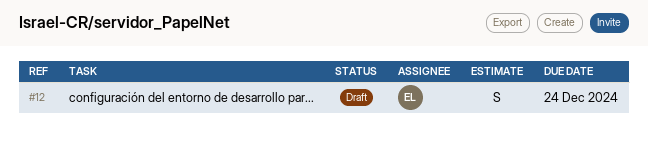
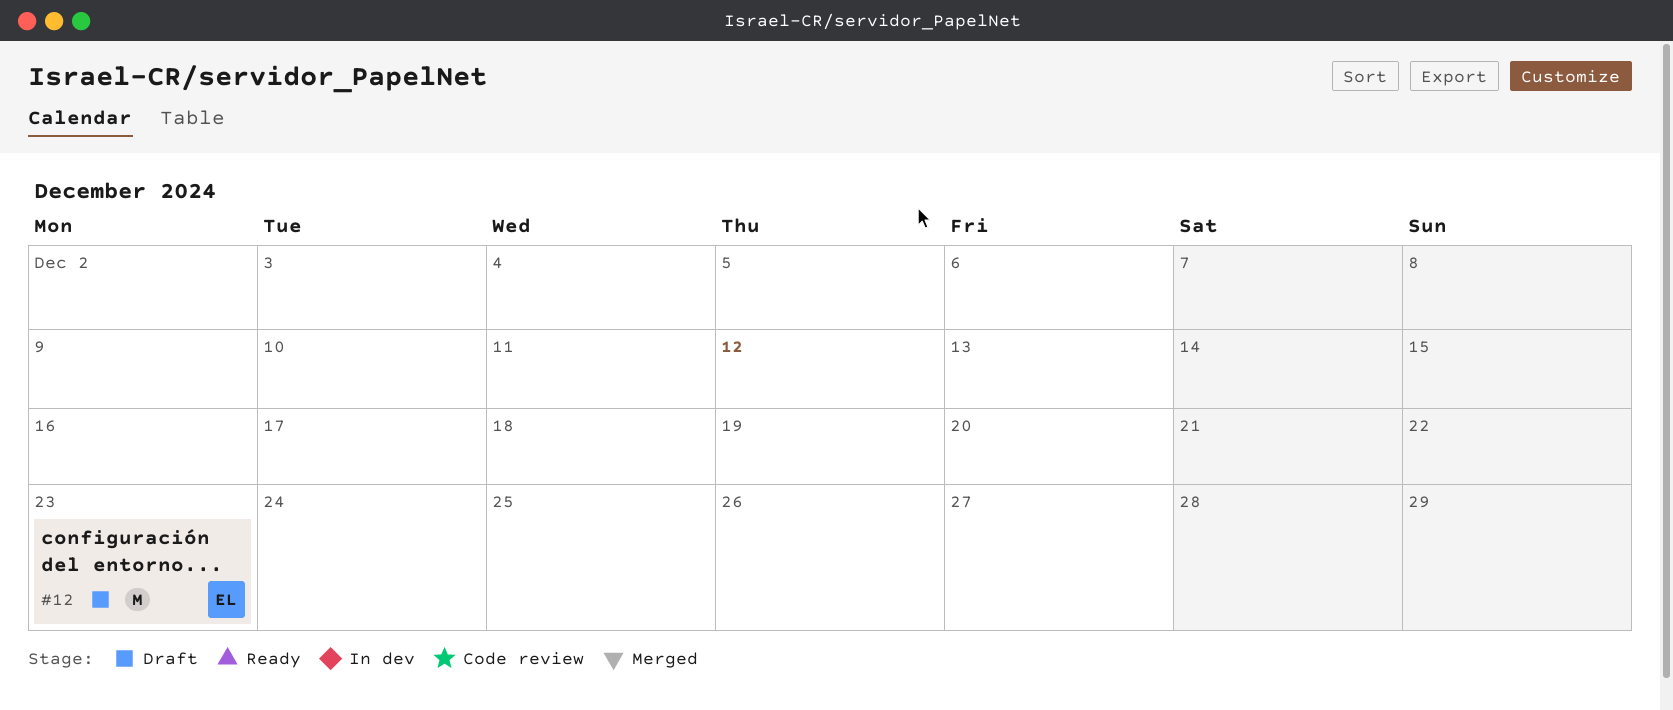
#12, estimate: S -> M
#12, due: Dec 24 -> Dec 23

